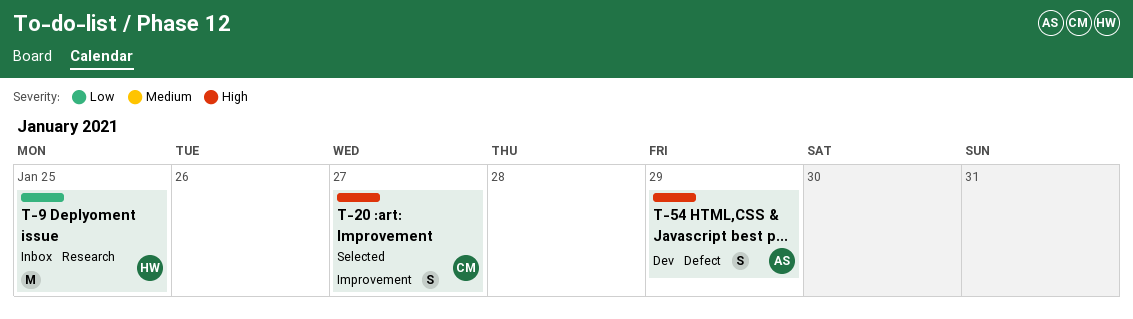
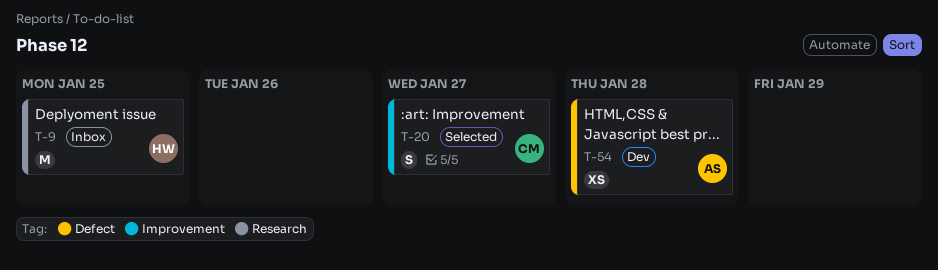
T-54, estimate: S -> XS
T-54, due: Jan 29 -> Jan 28

